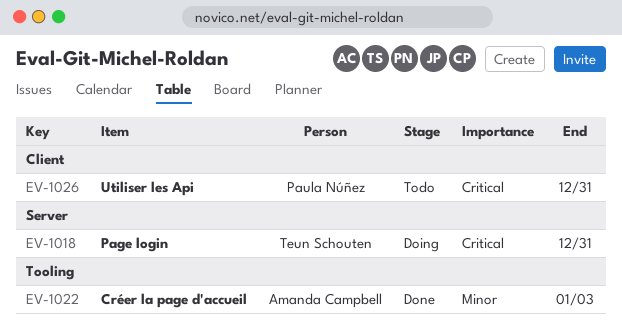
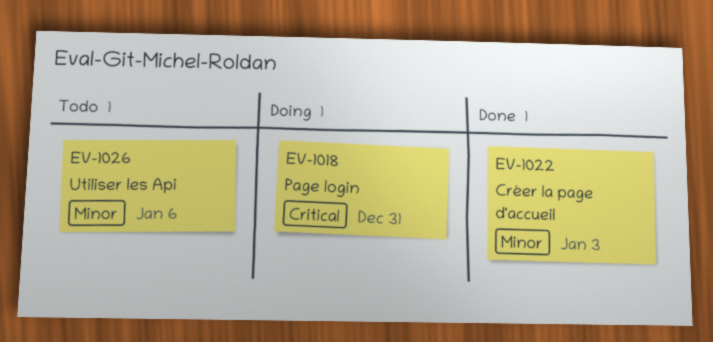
EV-1026, priority: Critical -> Minor
EV-1026, due: Dec 31 -> Jan 6

